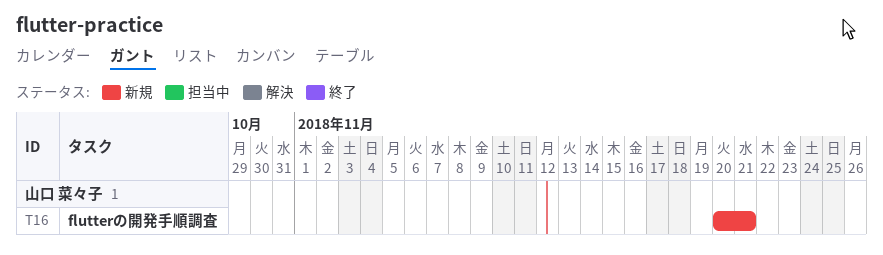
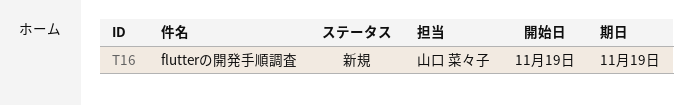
T16, start: Nov 20 -> Nov 19
T16, due: Nov 21 -> Nov 19

